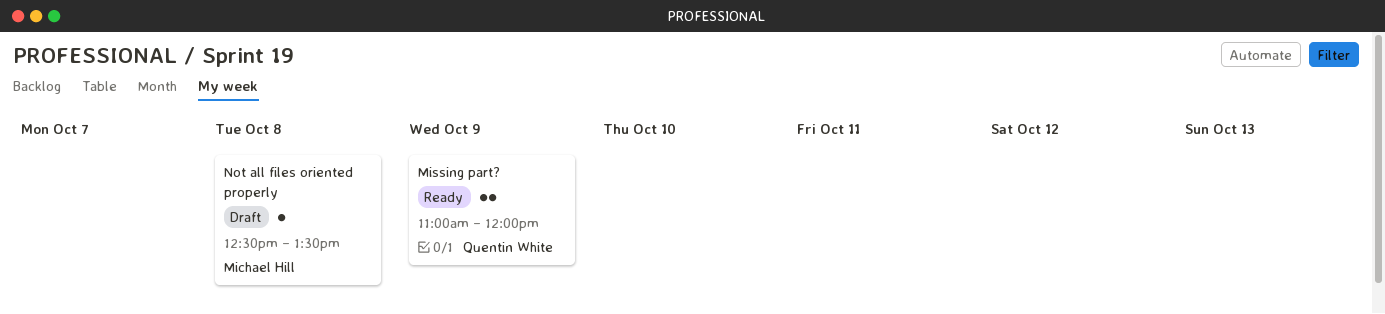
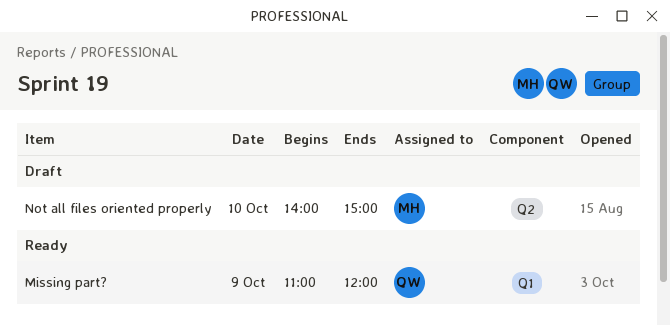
Not all files oriented properly, day: Oct 8 -> Oct 10
Not all files oriented properly, begins: 12:30 -> 14:00
Not all files oriented properly, ends: 13:30 -> 15:00

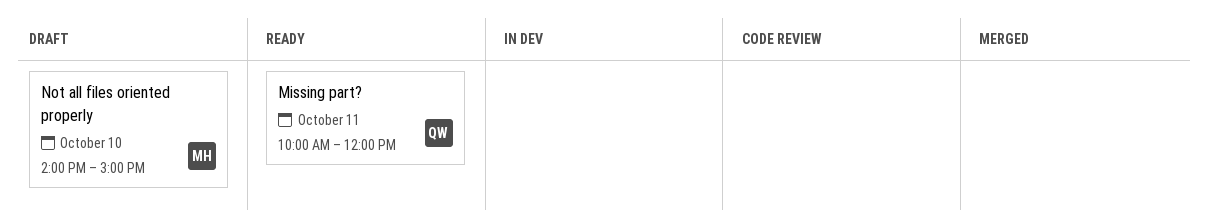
Missing part?, day: Oct 9 -> Oct 11
Missing part?, begins: 11:00 -> 10:00

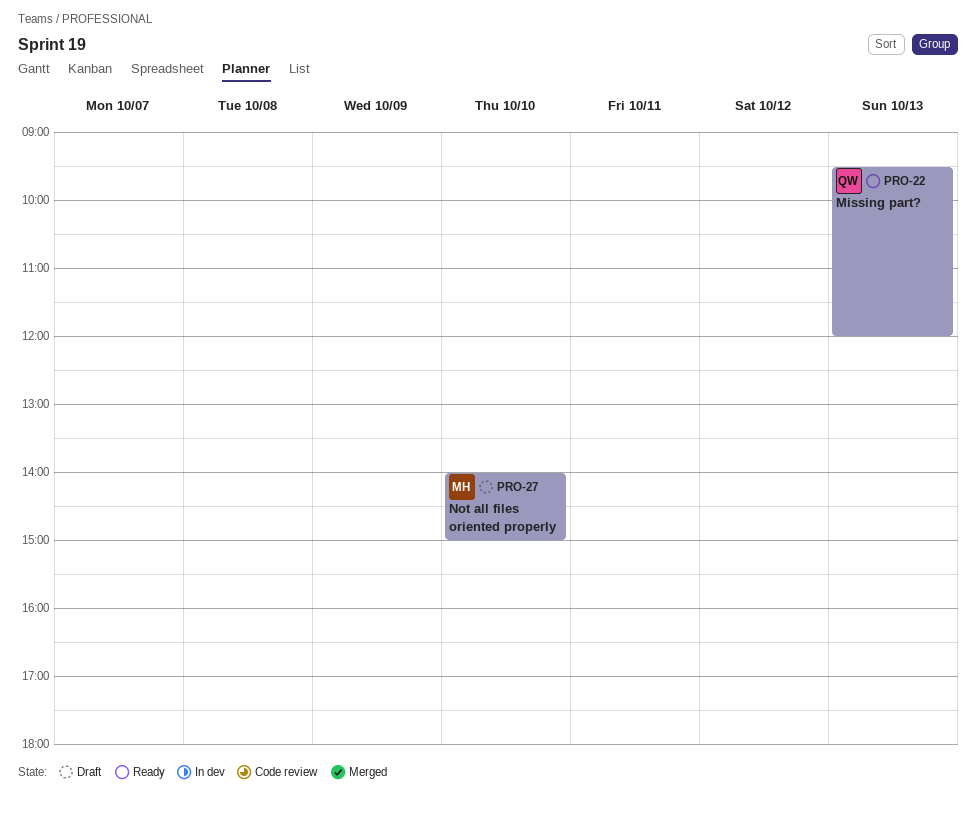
Missing part?, day: Oct 11 -> Oct 13
Missing part?, begins: 10:00 -> 09:30

